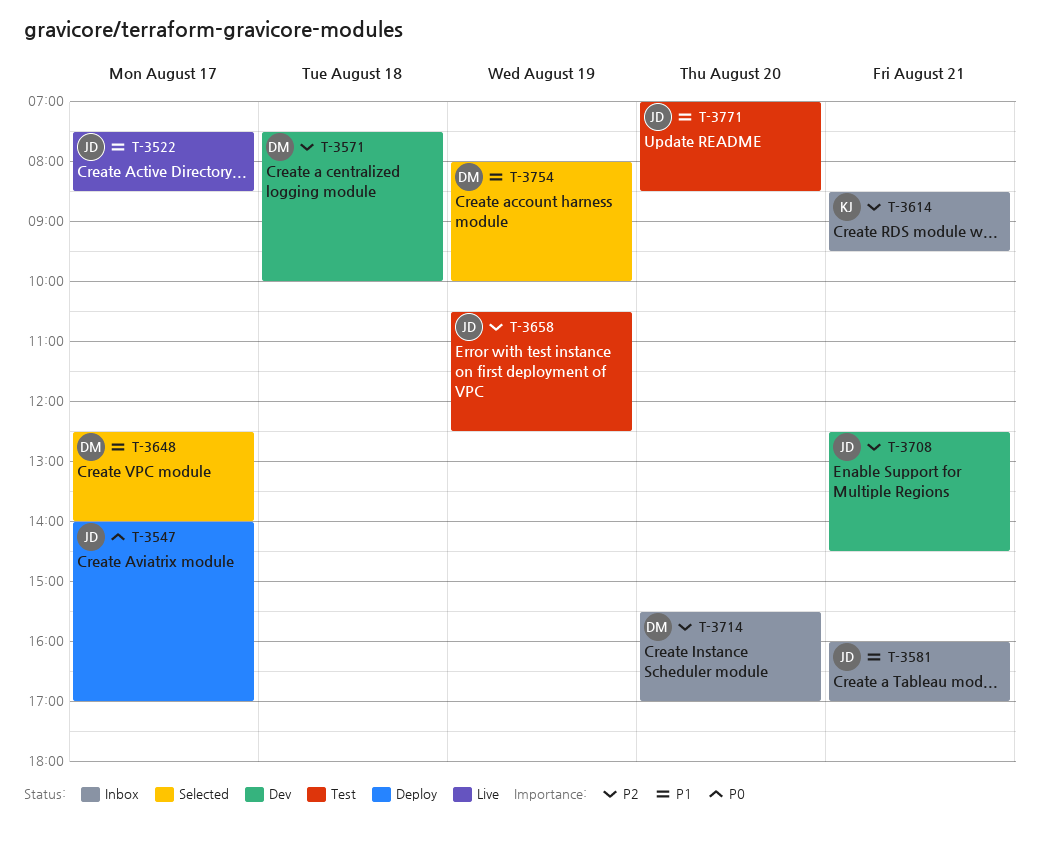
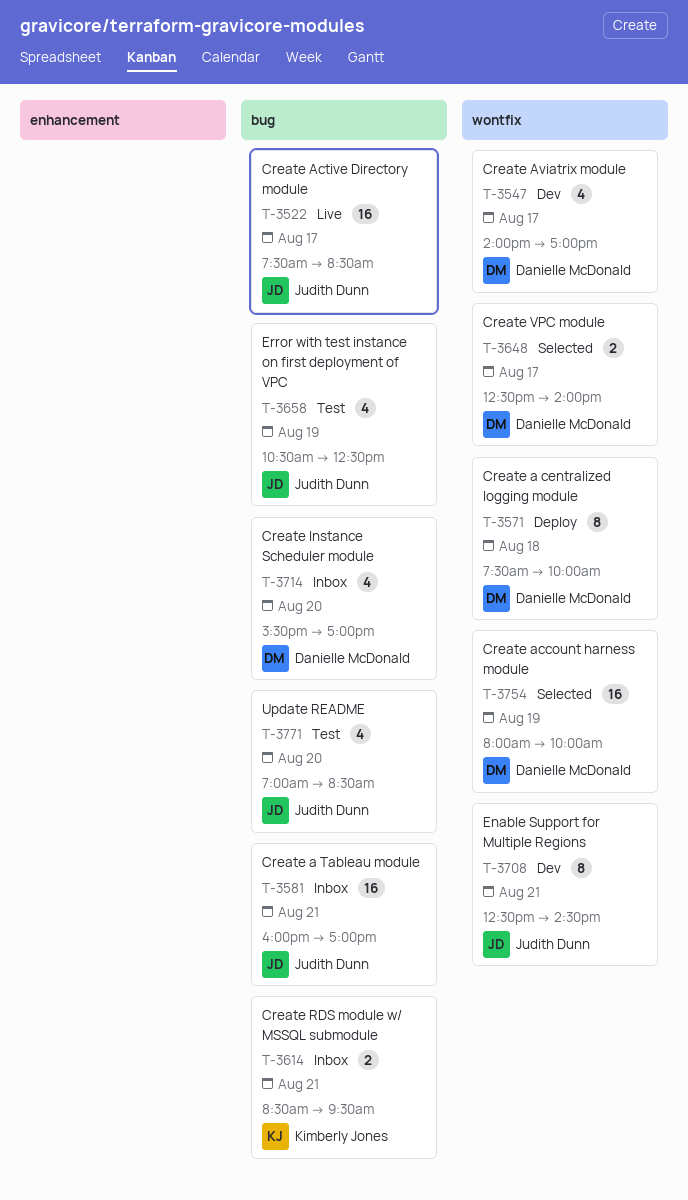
T-3547, status: Deploy -> Dev
T-3547, owner: Judith Dunn -> Danielle McDonald
T-3571, status: Dev -> Deploy

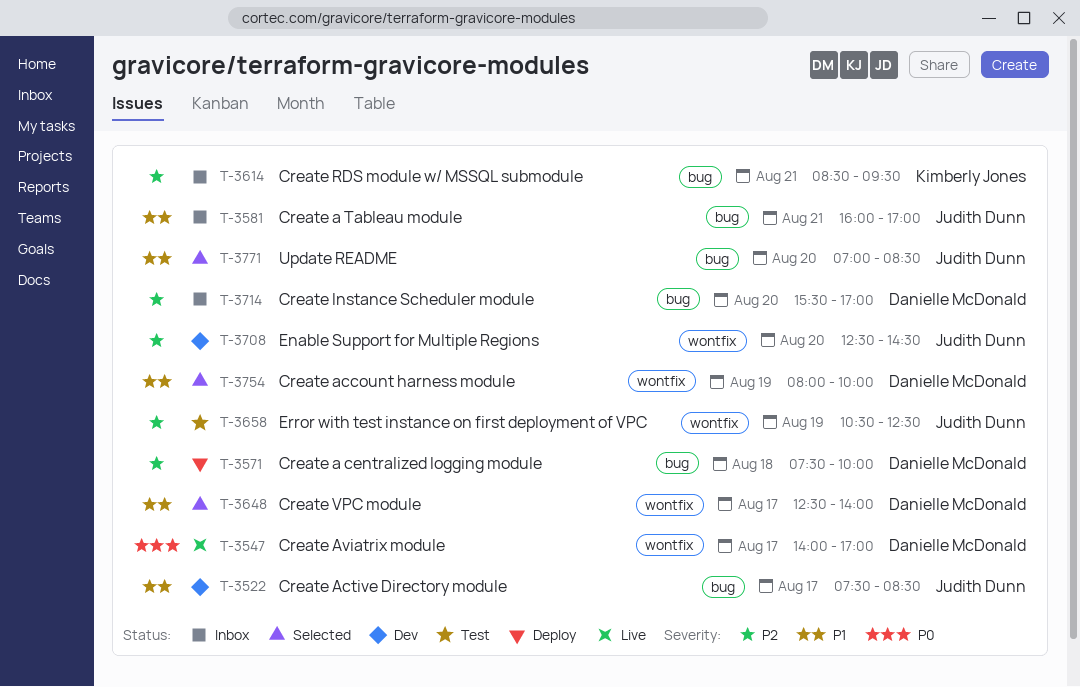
T-3522, status: Live -> Dev
T-3547, status: Dev -> Live
T-3571, label: wontfix -> bug
T-3658, label: bug -> wontfix
T-3708, day: Aug 21 -> Aug 20
T-3771, status: Test -> Selected

